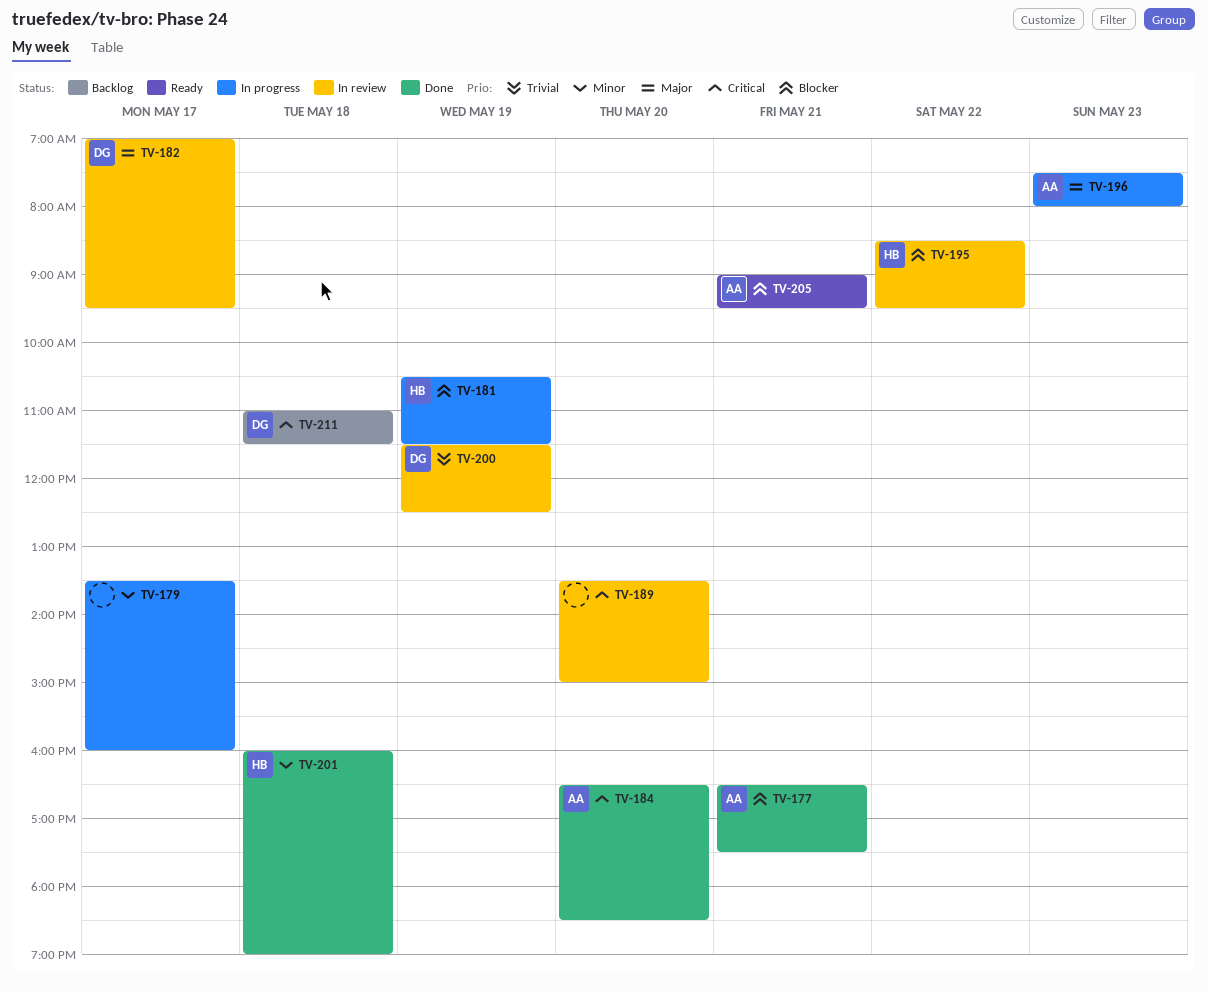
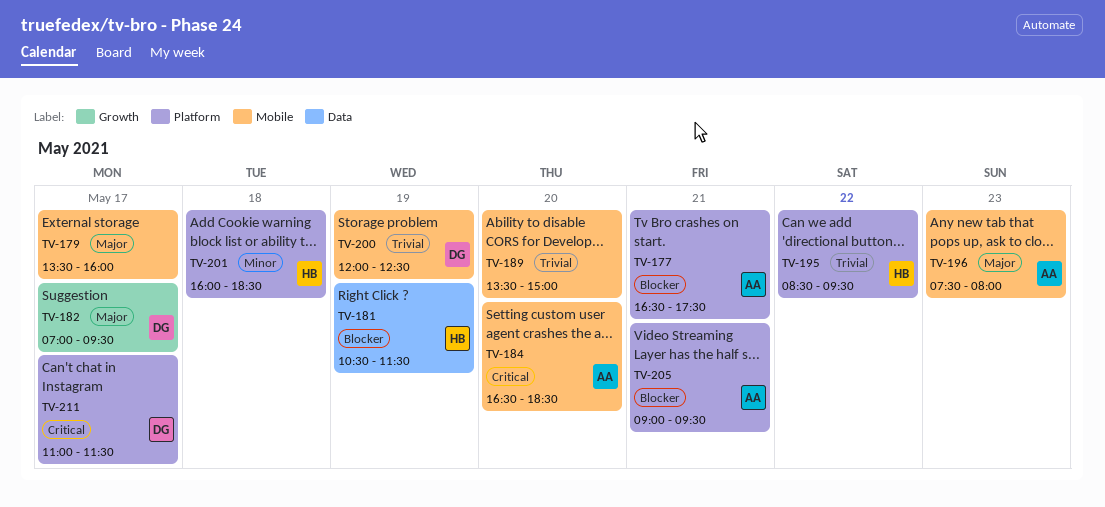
TV-179, priority: Minor -> Major
TV-189, priority: Critical -> Trivial
TV-195, priority: Blocker -> Trivial
TV-200, begins: 11:30 -> 12:00
TV-201, ends: 19:00 -> 18:30
TV-211, day: May 18 -> May 17

